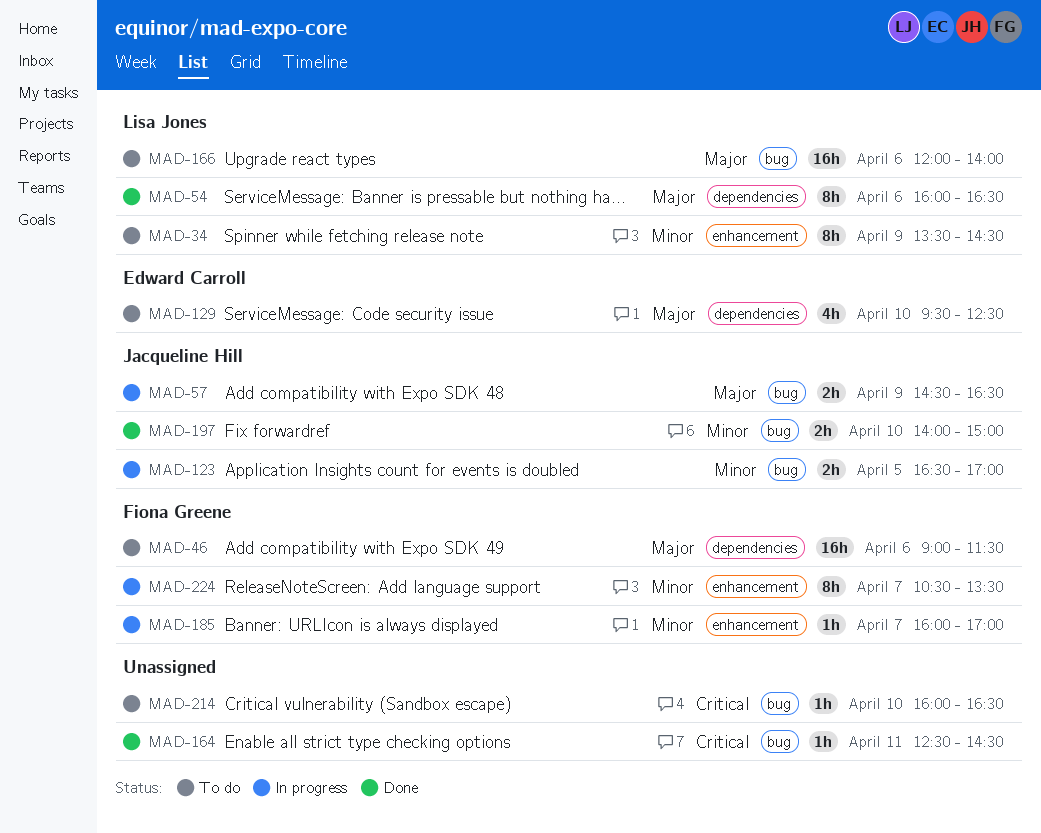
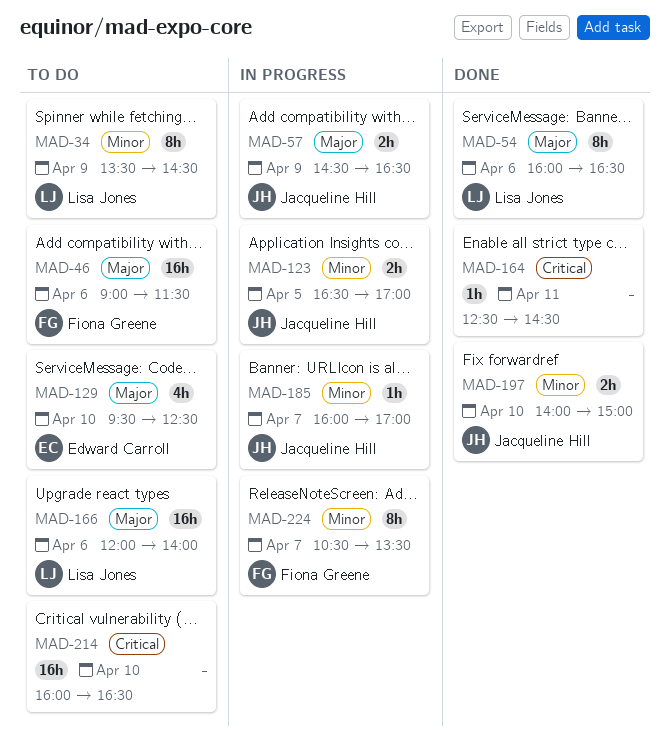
MAD-185, owner: Fiona Greene -> Jacqueline Hill
MAD-214, estimate: 1h -> 16h

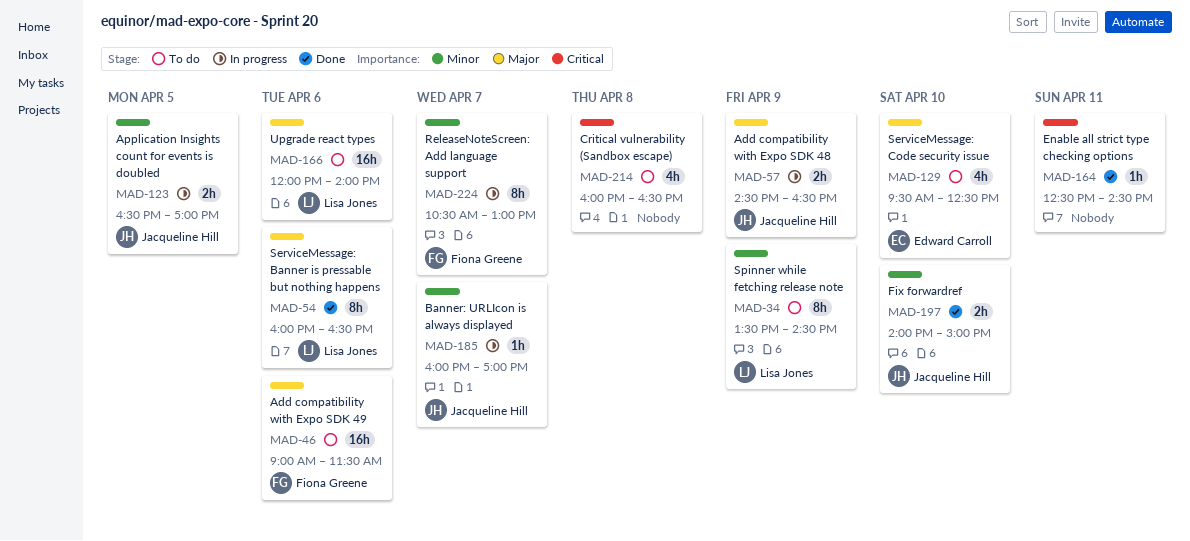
MAD-214, estimate: 16h -> 4h
MAD-214, day: Apr 10 -> Apr 8
MAD-224, ends: 13:30 -> 13:00

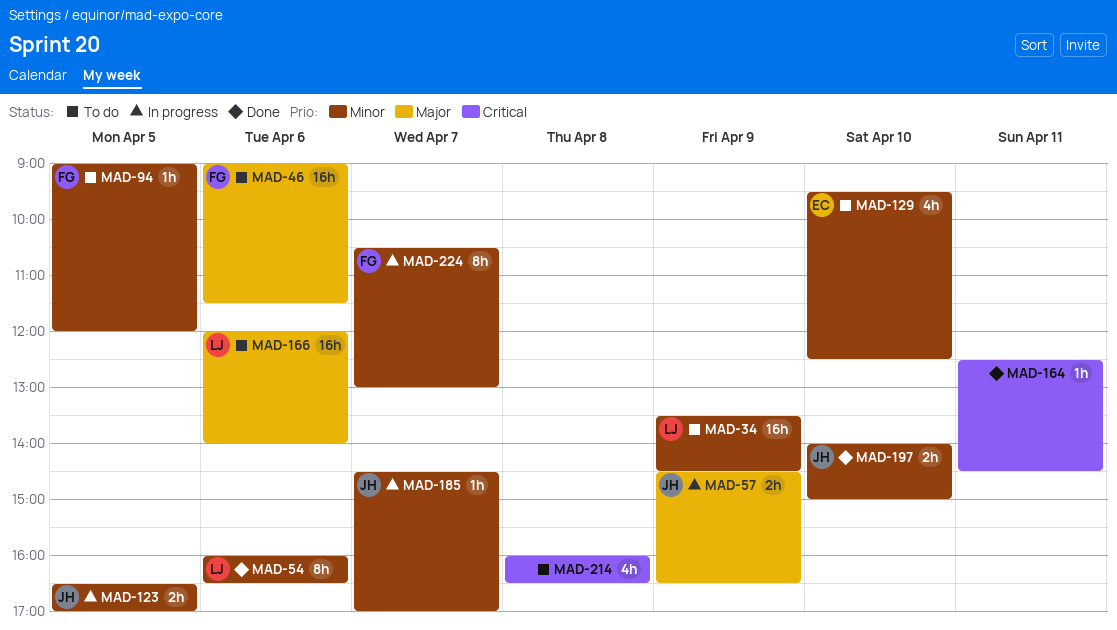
MAD-34, estimate: 8h -> 16h
MAD-54, priority: Major -> Minor
MAD-94: none -> present
MAD-129, priority: Major -> Minor
MAD-185, begins: 16:00 -> 14:30

